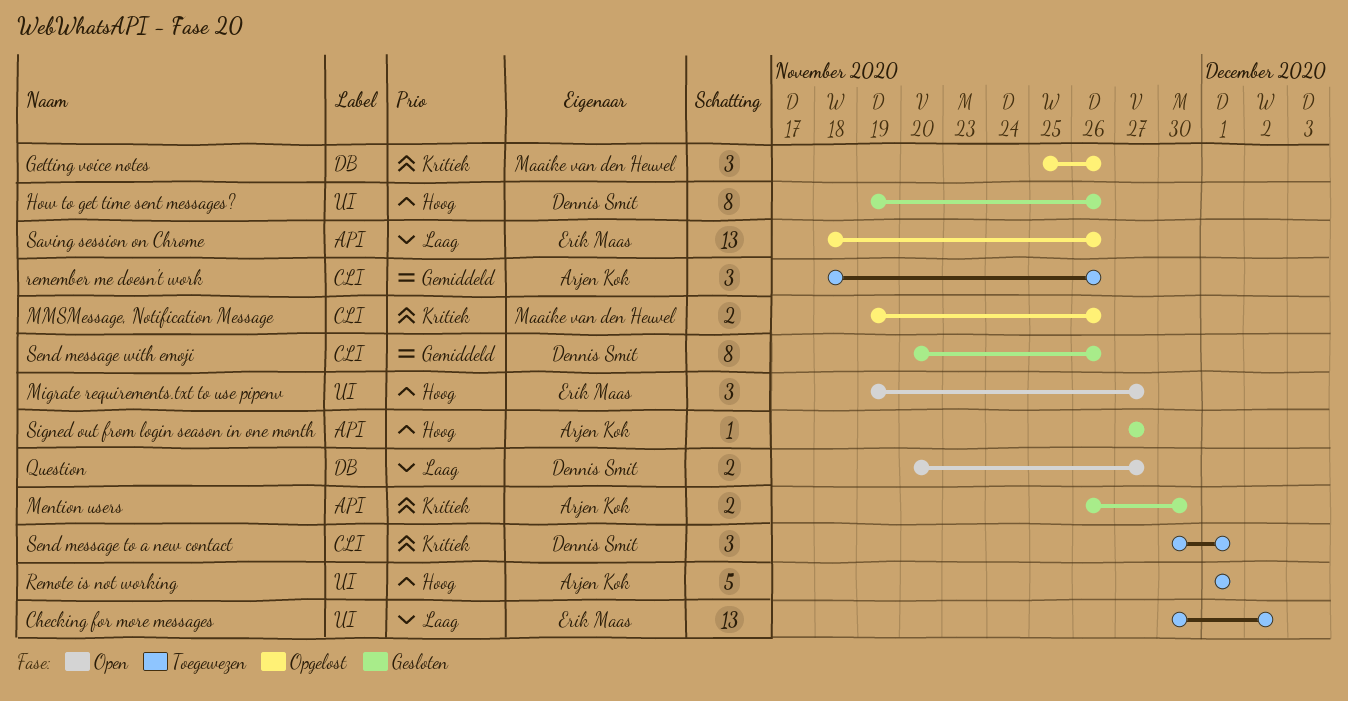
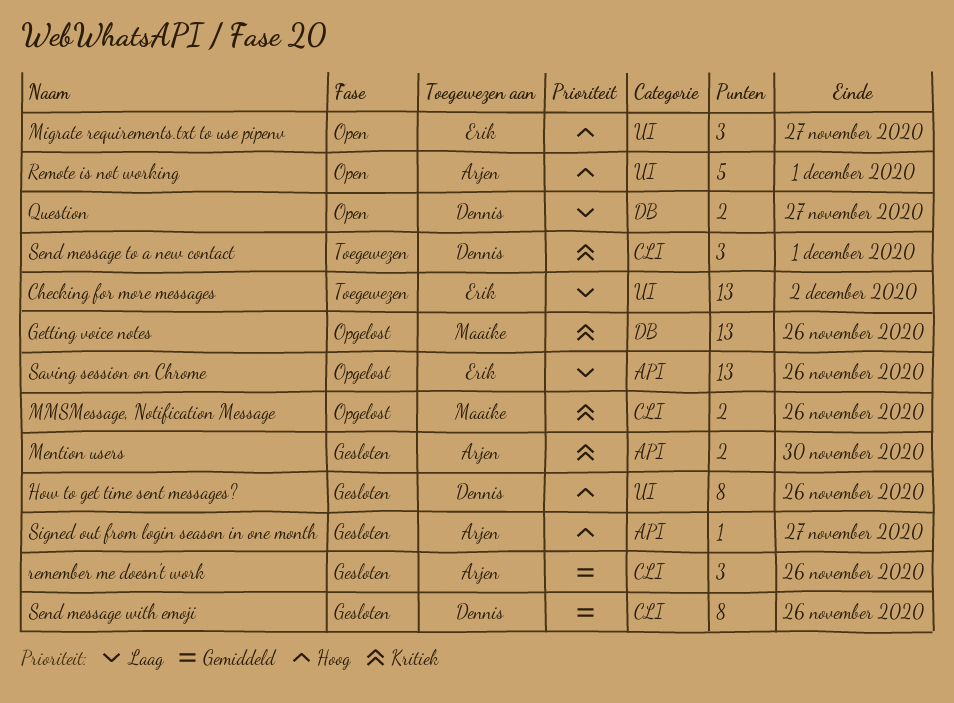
Getting voice notes, estimate: 3 -> 13
remember me doesn't work, status: Toegewezen -> Gesloten
Remote is not working, status: Toegewezen -> Open

